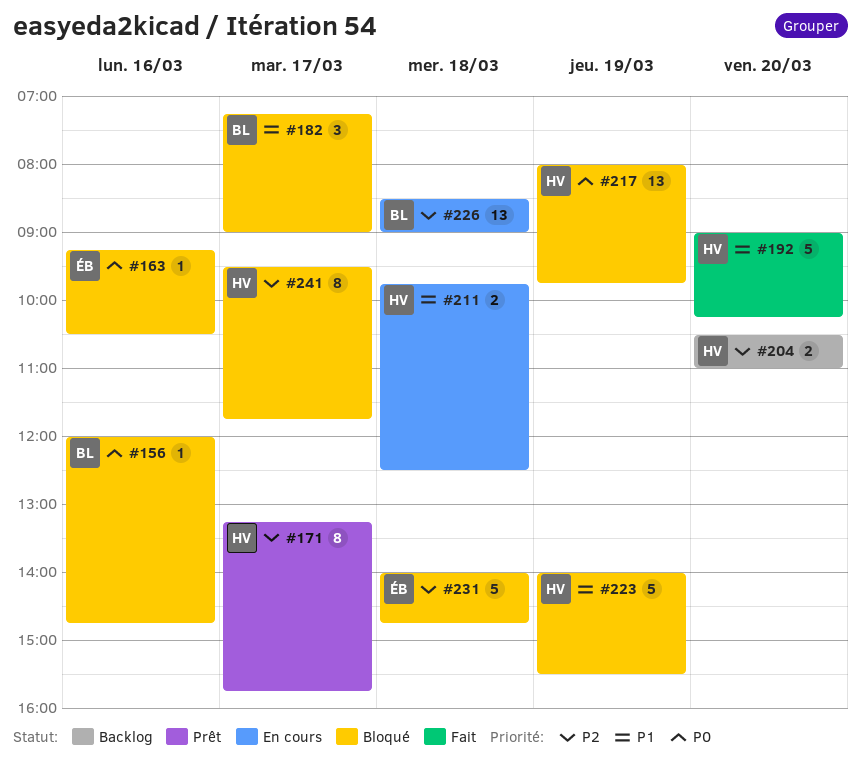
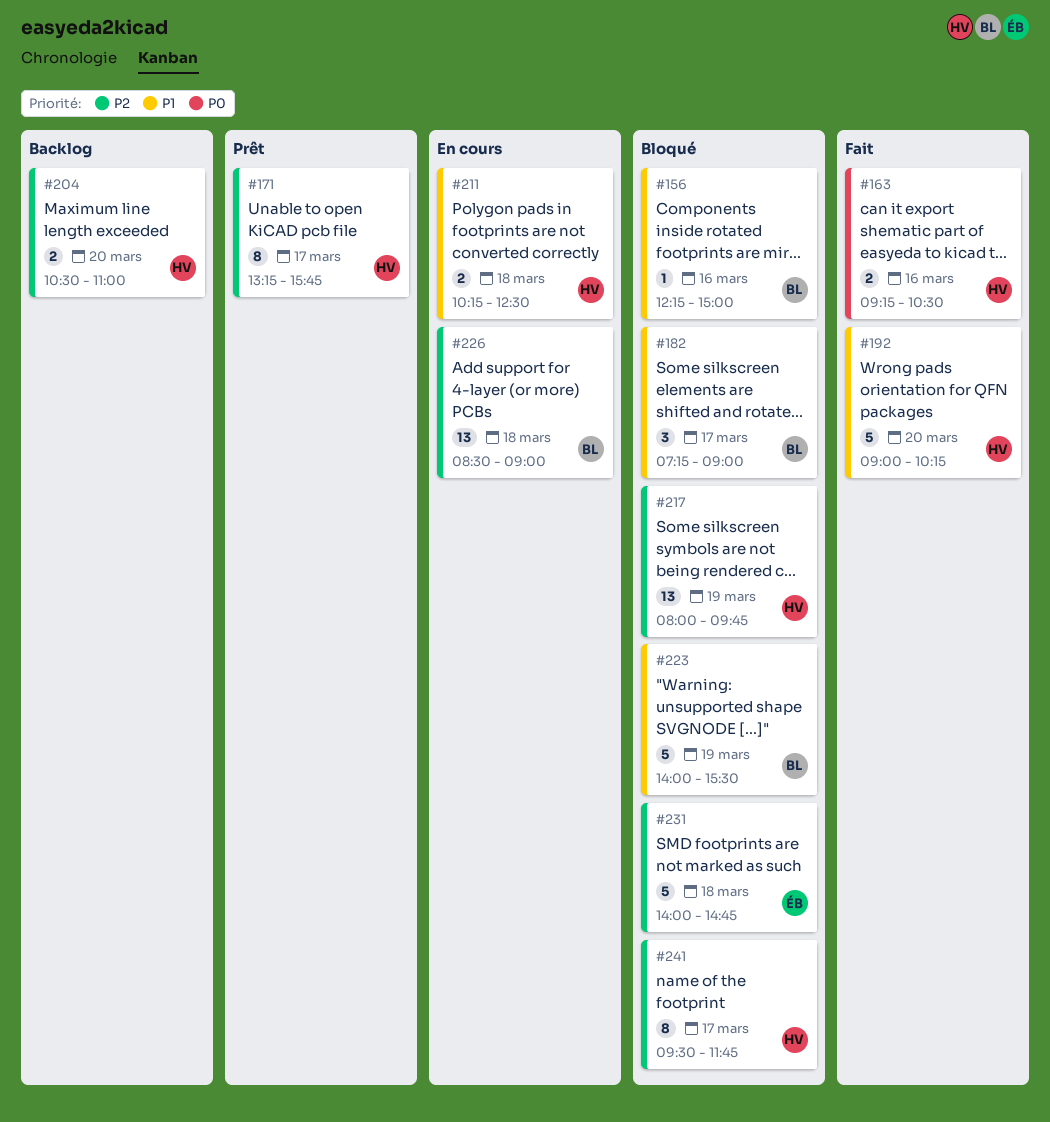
#156, priority: P0 -> P1
#156, begins: 12:00 -> 12:15
#156, ends: 14:45 -> 15:00
#163, status: Bloqué -> Fait
#163, owner: ÉB -> HV
#163, estimate: 1 -> 2
#211, begins: 09:45 -> 10:15
#217, priority: P0 -> P2
#223, owner: HV -> BL

